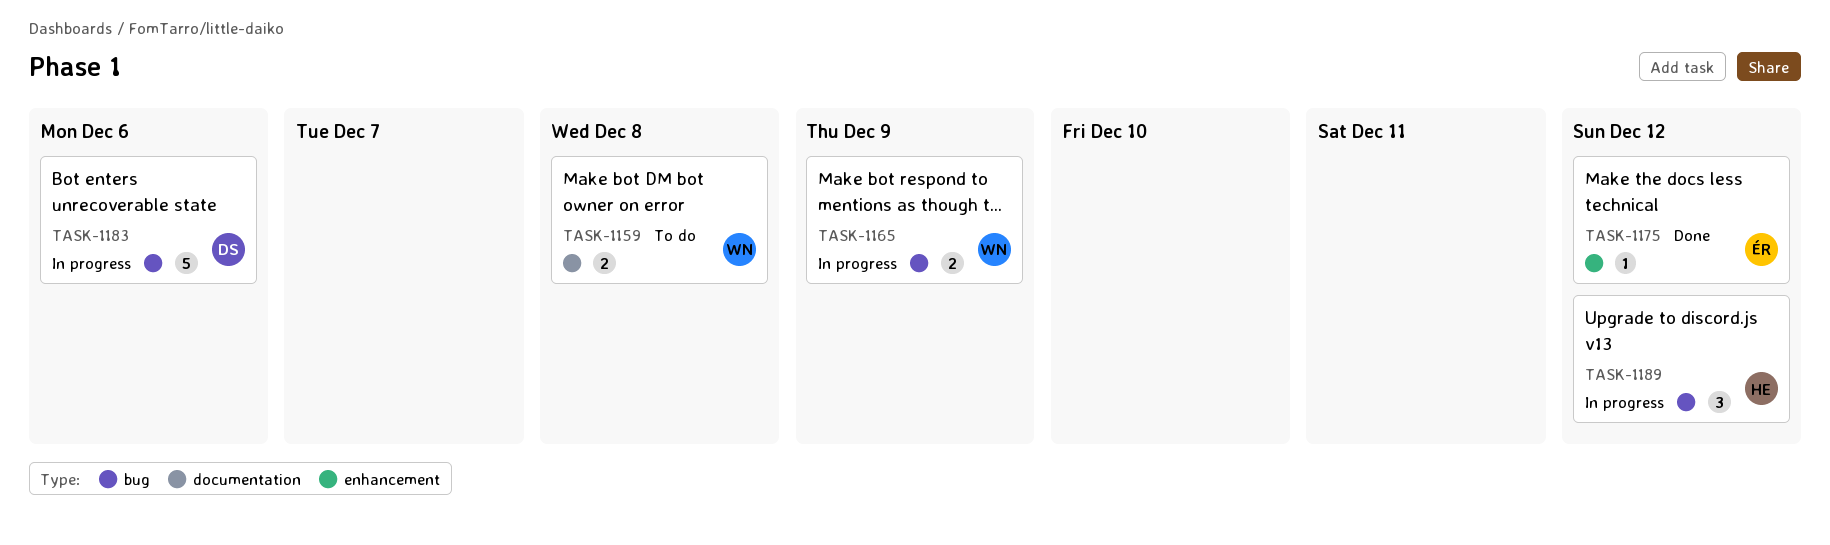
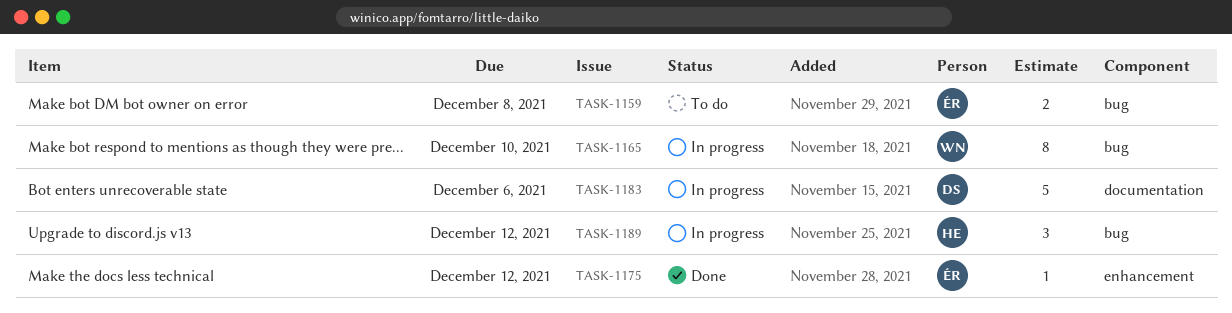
TASK-1159, owner: WN -> ÉR
TASK-1159, label: documentation -> bug
TASK-1165, estimate: 2 -> 8
TASK-1165, due: Dec 9 -> Dec 10
TASK-1183, label: bug -> documentation

